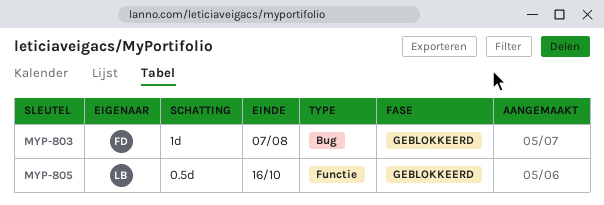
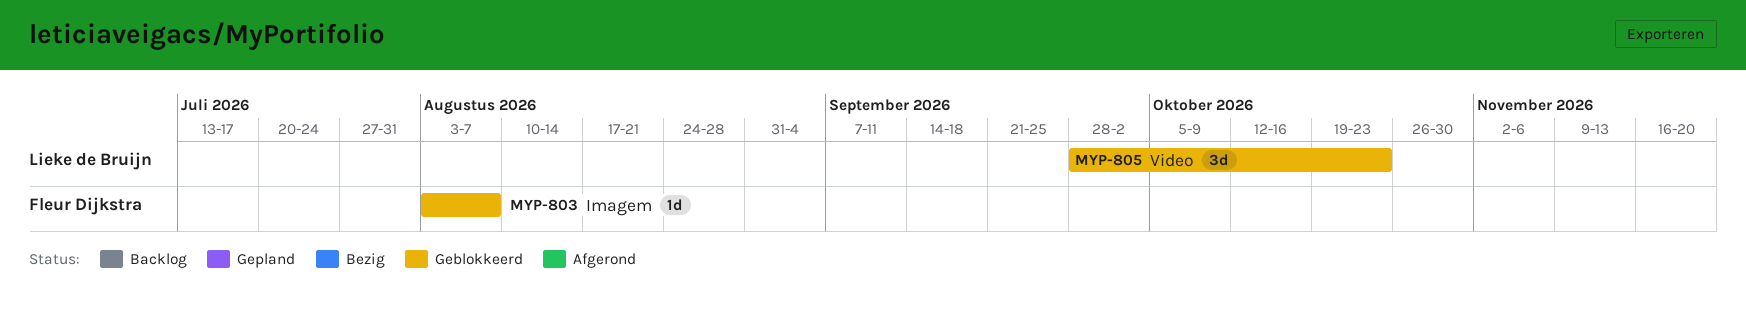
MYP-805, estimate: 0.5d -> 3d
MYP-805, due: Oct 16 -> Oct 23

